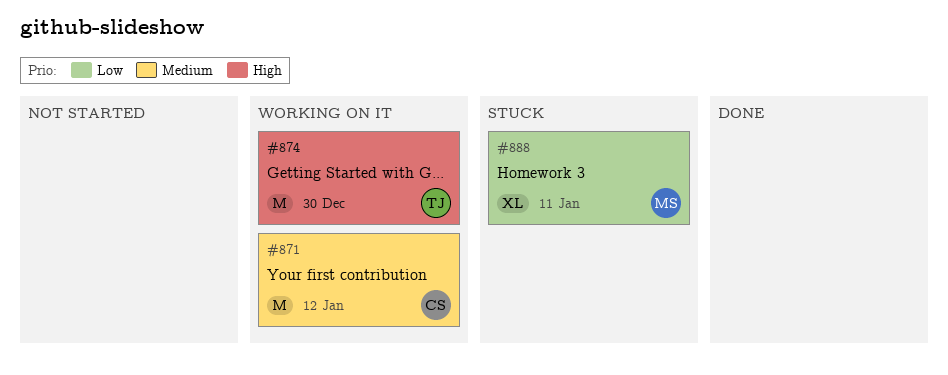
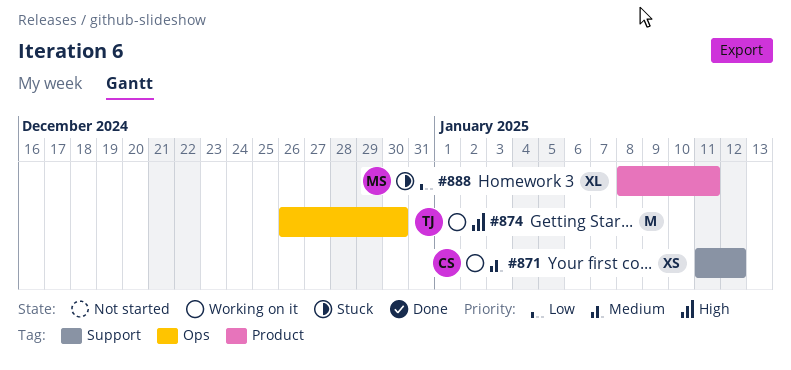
#871, estimate: M -> XS

